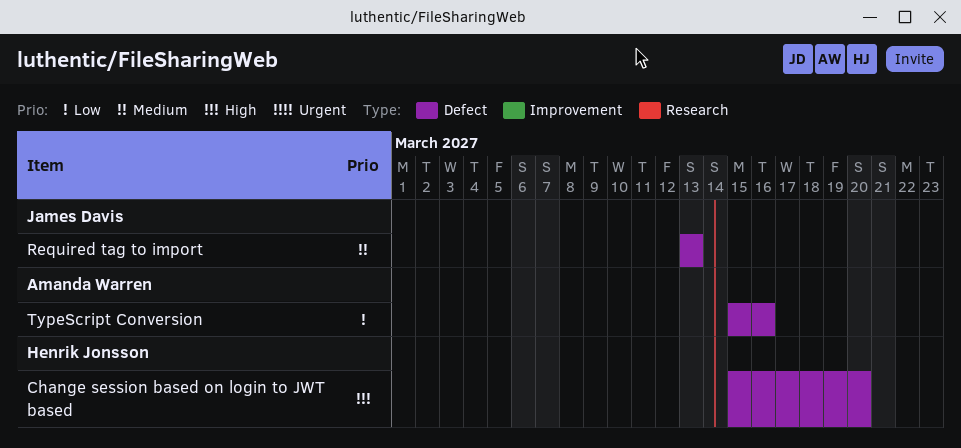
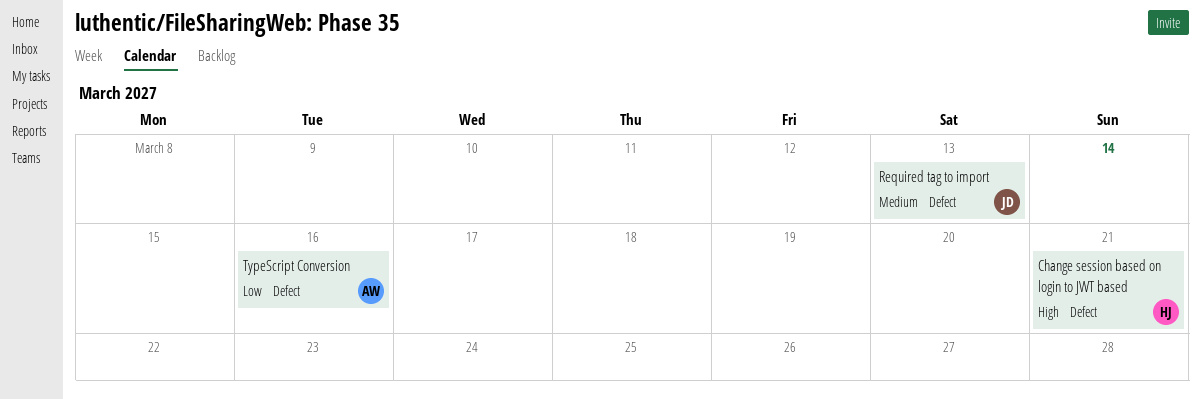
Change session based on login to JWT based, due: Mar 20 -> Mar 21

